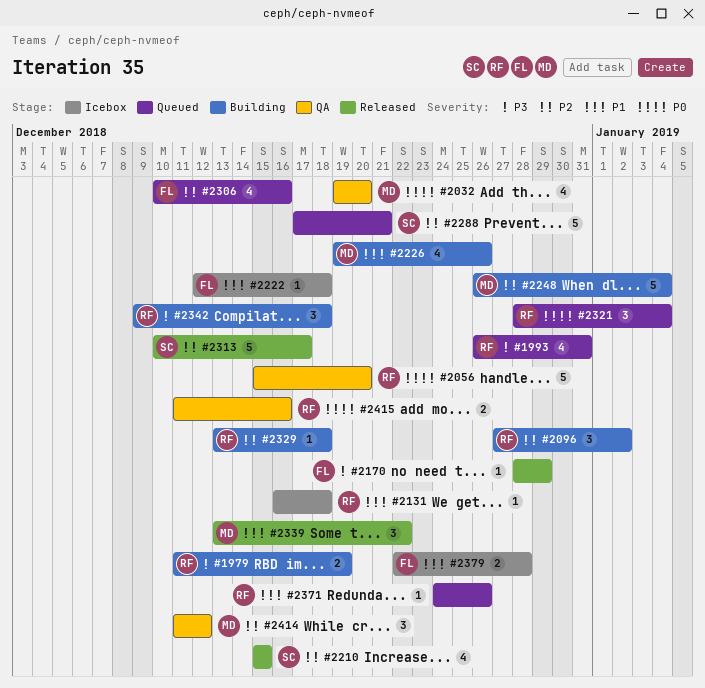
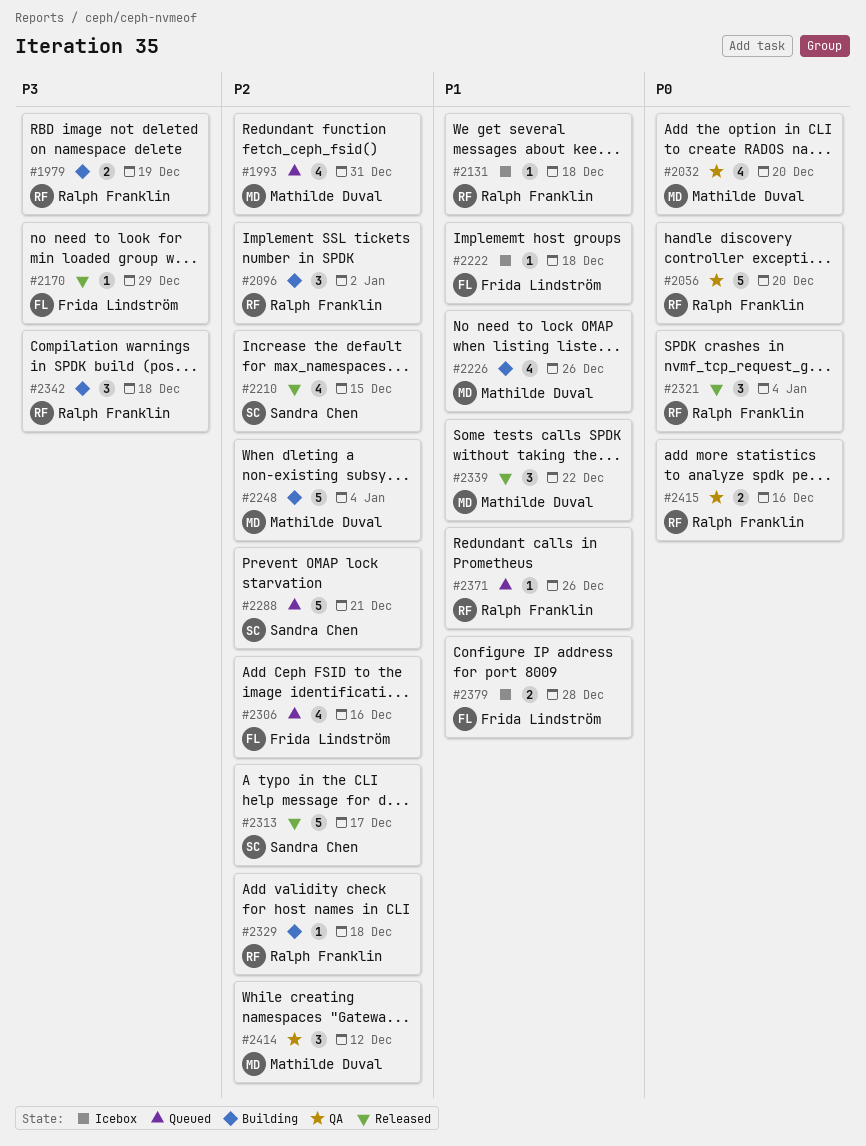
#1993, owner: Ralph Franklin -> Mathilde Duval
#1993, priority: P3 -> P2
#2321, status: Queued -> Released

